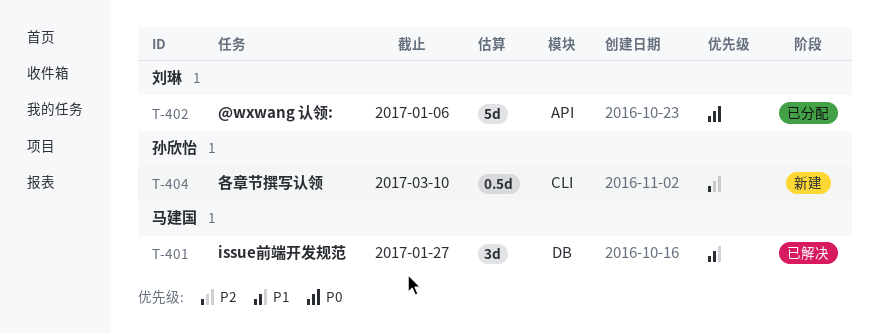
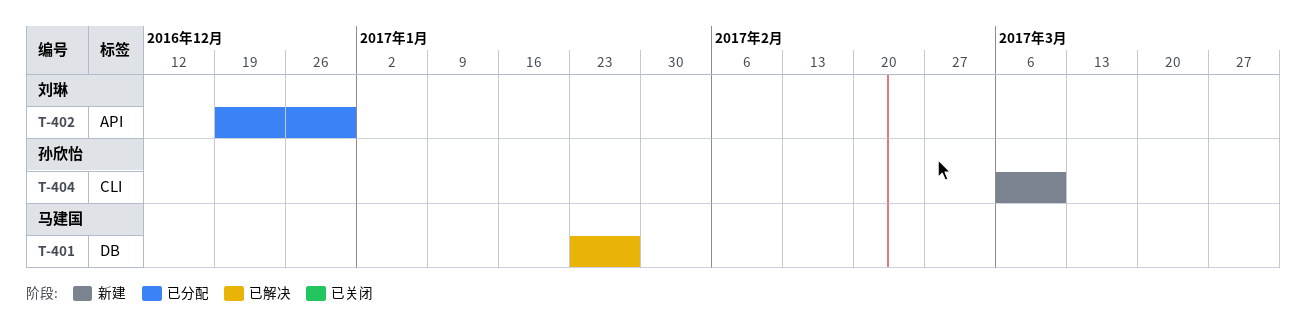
T-402, due: Jan 6 -> Dec 30

